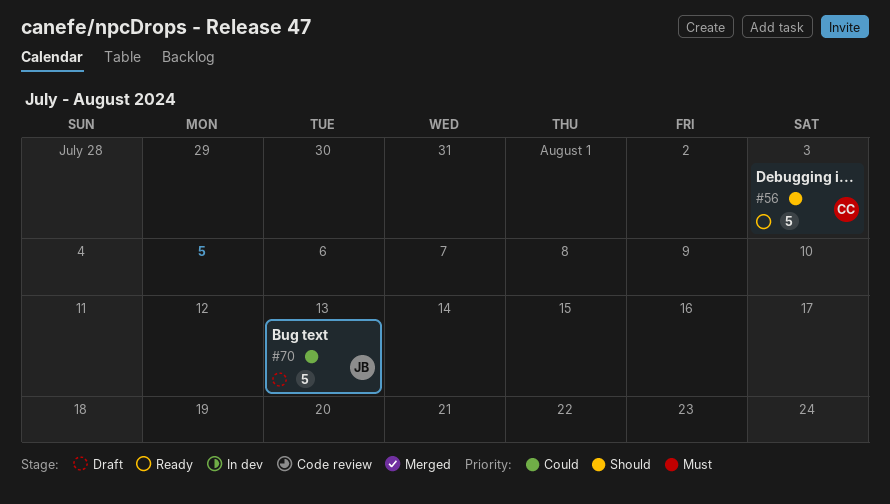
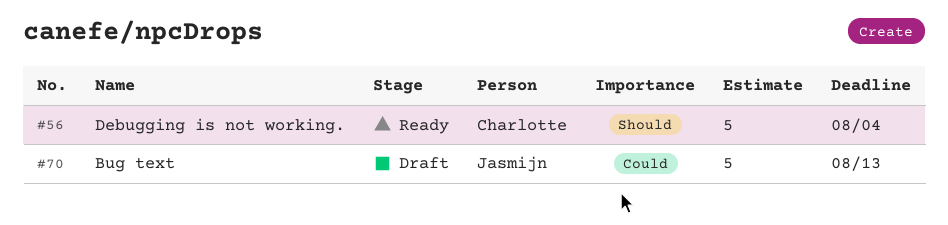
#56, due: Aug 3 -> Aug 4

